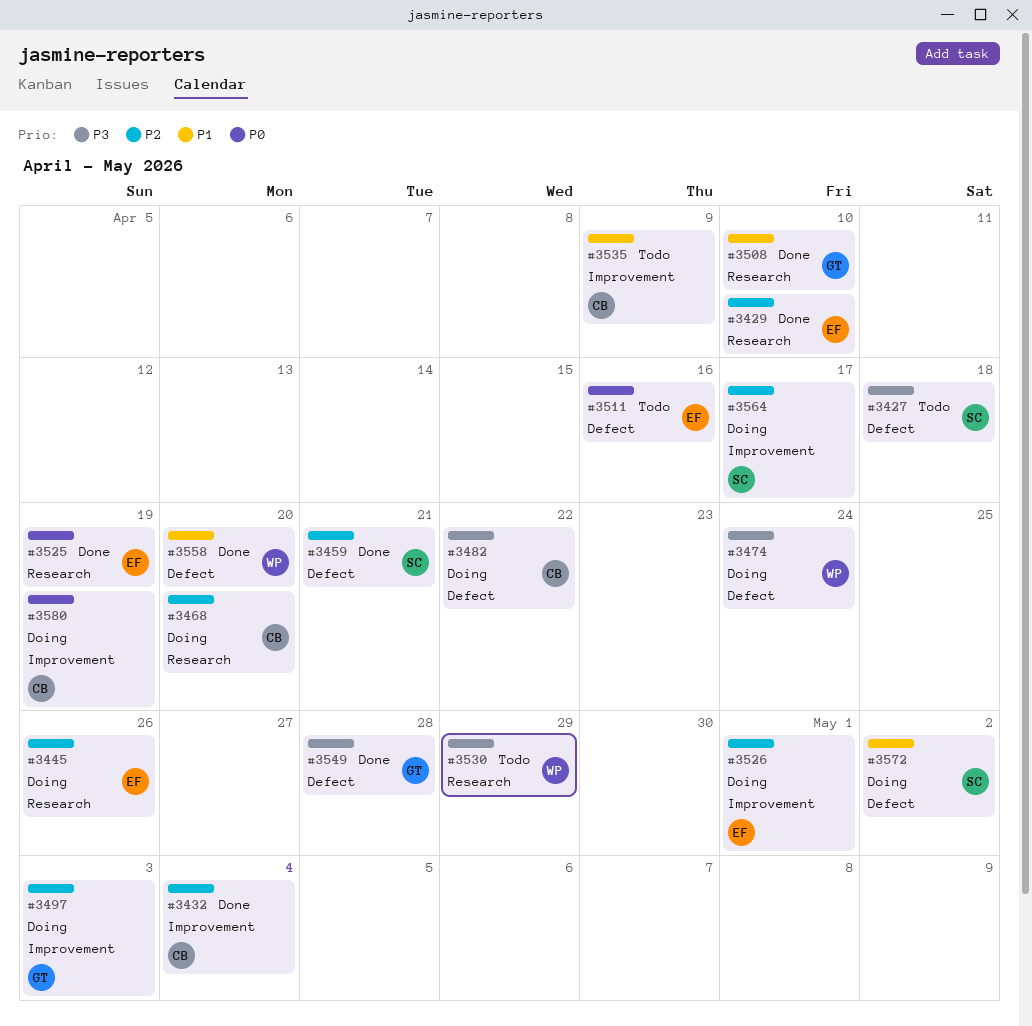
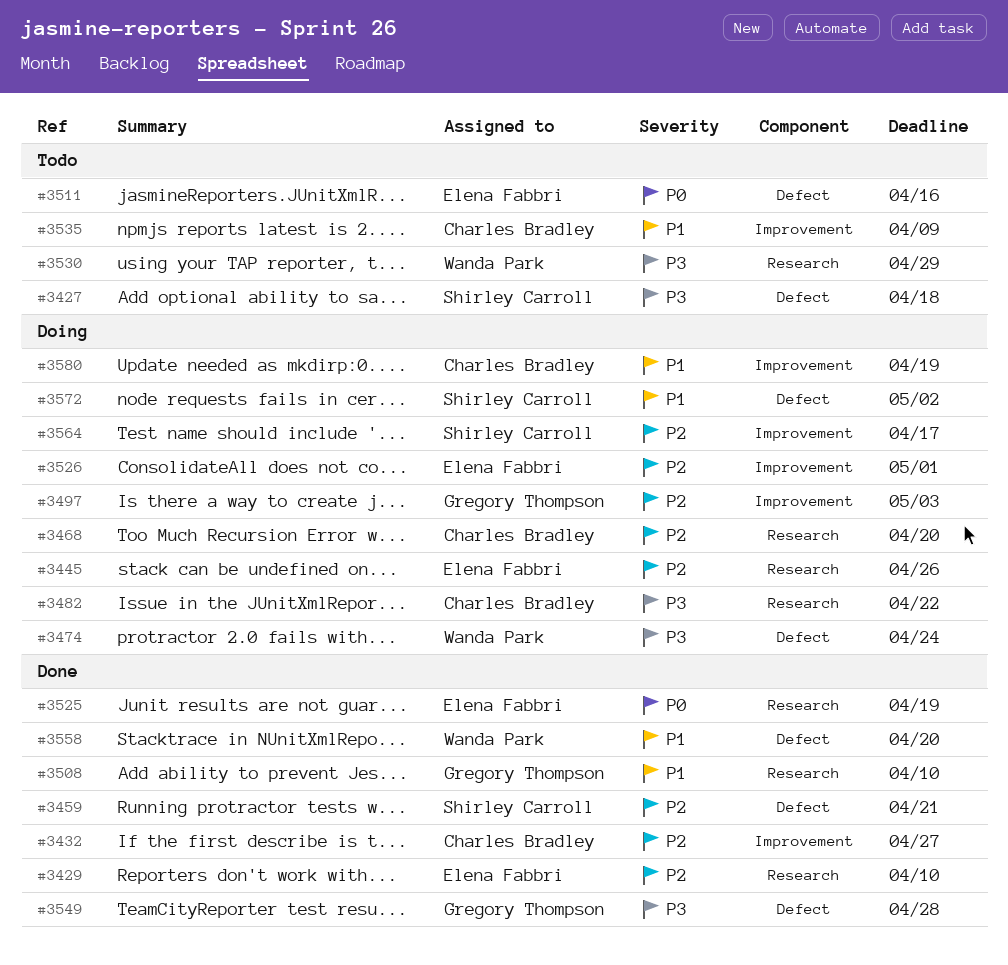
#3432, due: May 4 -> Apr 27
#3482, label: Defect -> Research
#3580, priority: P0 -> P1

